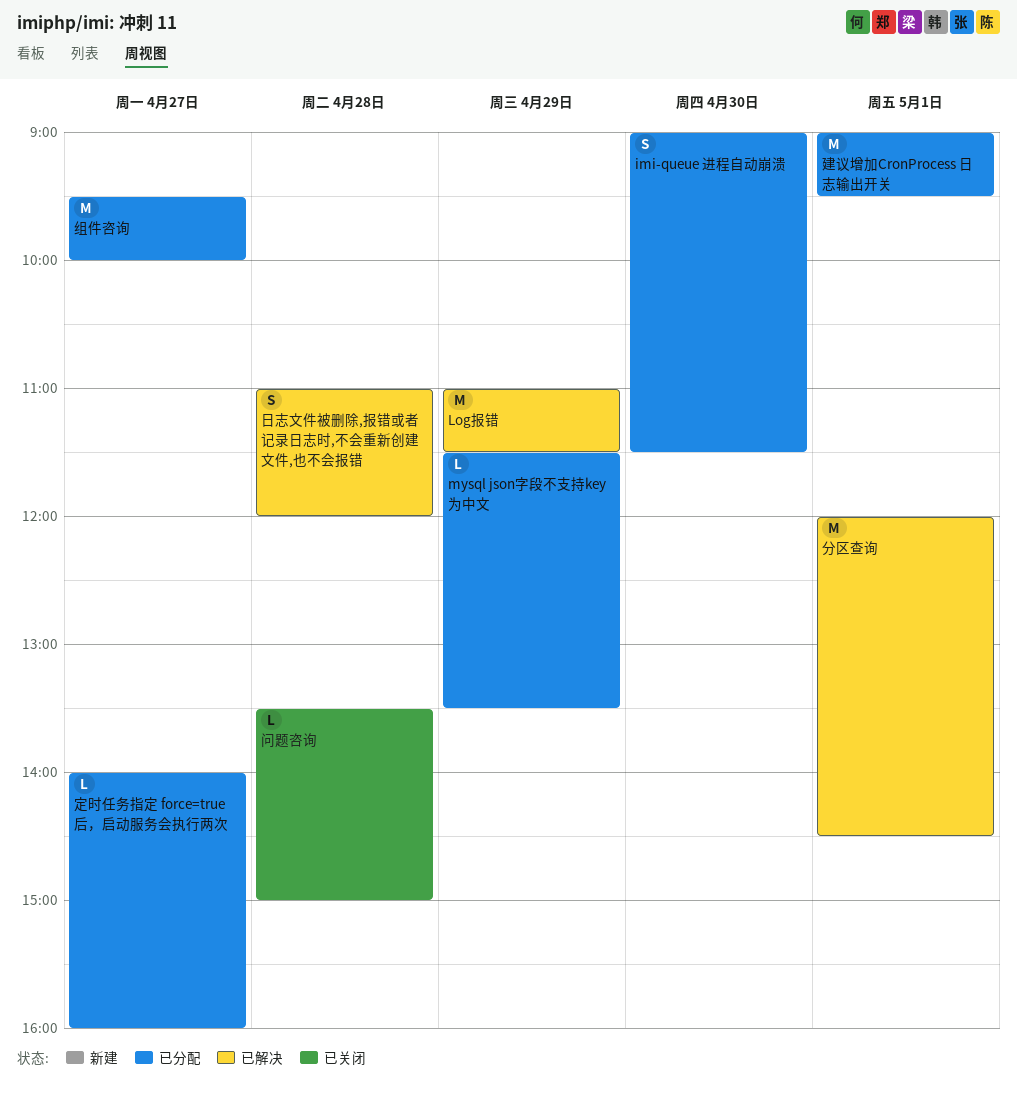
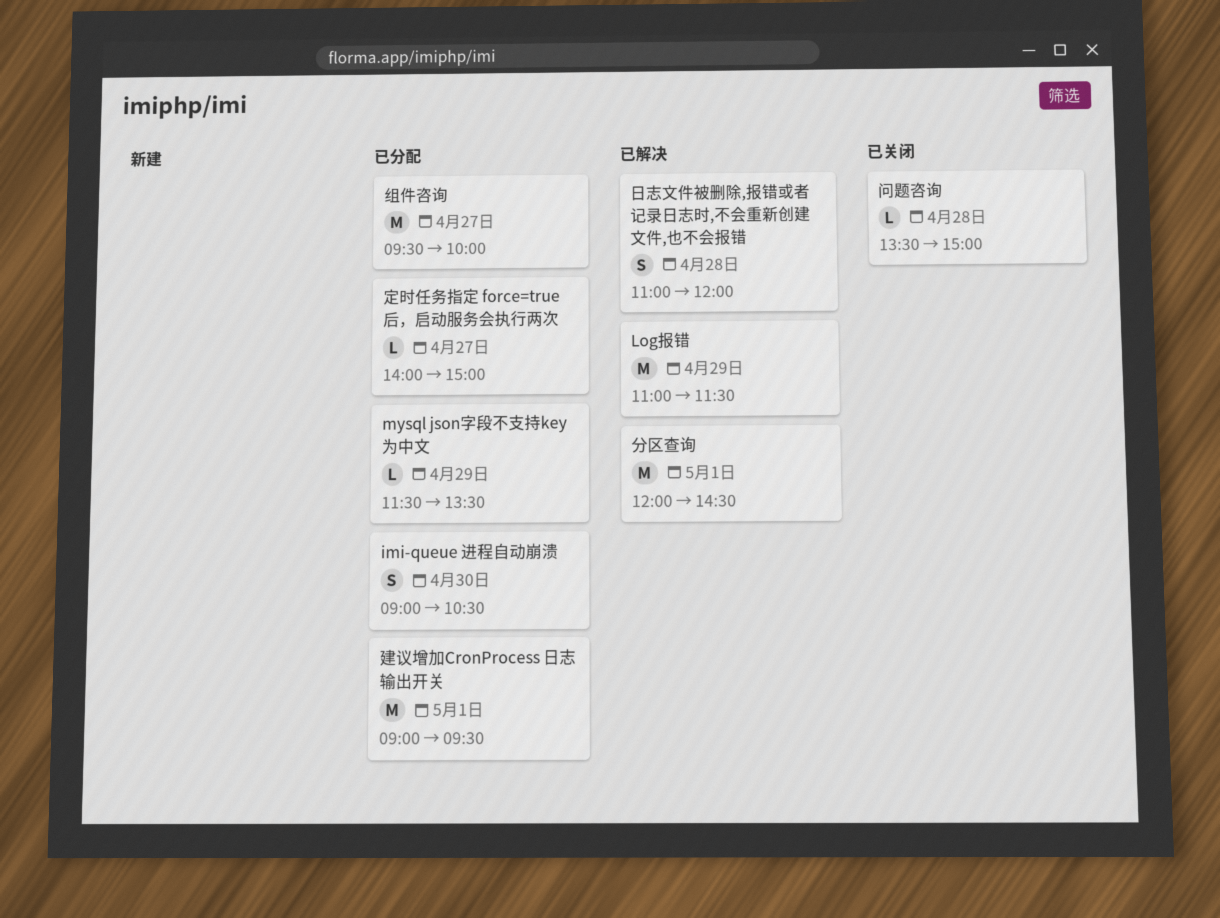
imi-queue 进程自动崩溃, ends: 11:30 -> 10:30
定时任务指定 force=true 后，启动服务会执行两次, ends: 16:00 -> 15:00

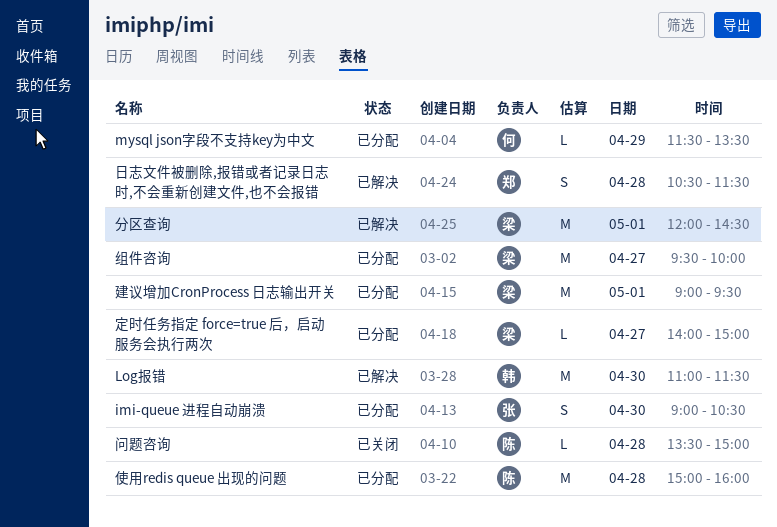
Log报错, day: Apr 29 -> Apr 30
使用redis queue 出现的问题: none -> present
日志文件被删除,报错或者记录日志时,不会重新创建文件,也不会报错, begins: 11:00 -> 10:30
日志文件被删除,报错或者记录日志时,不会重新创建文件,也不会报错, ends: 12:00 -> 11:30

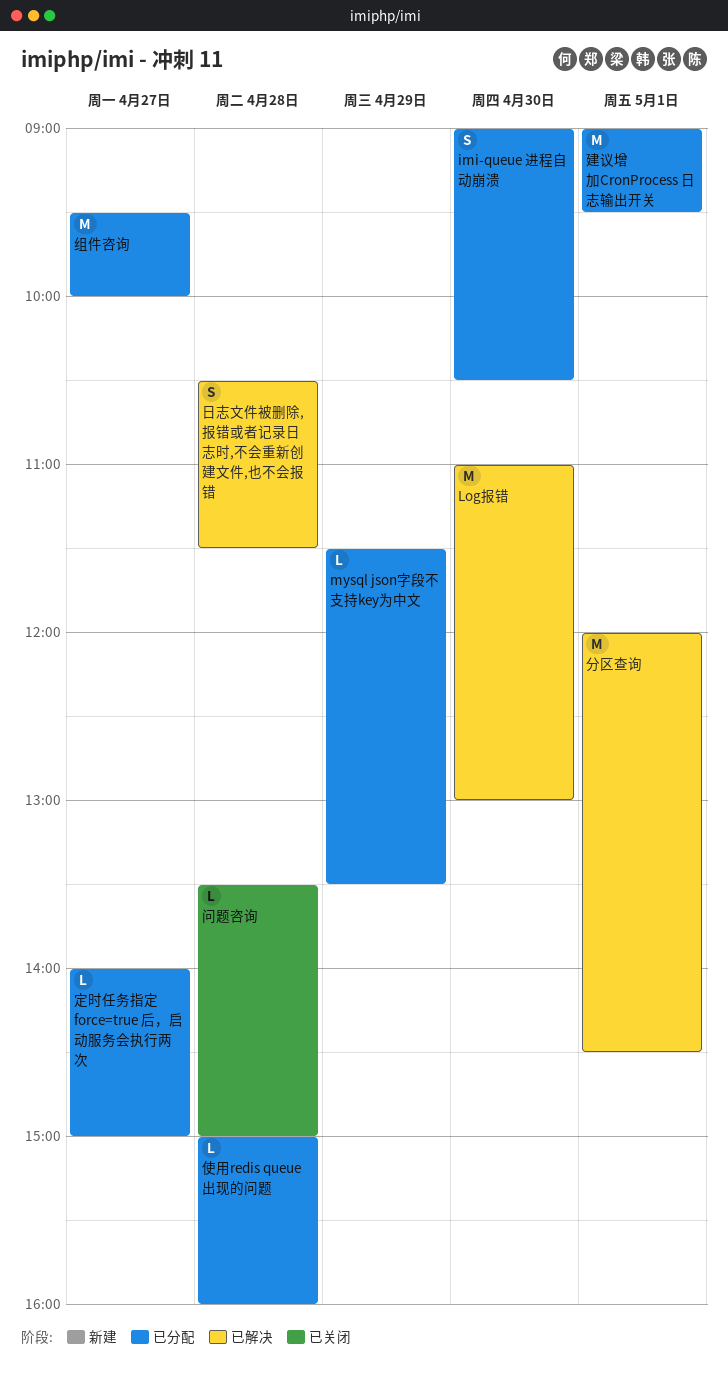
Log报错, ends: 11:30 -> 13:00
使用redis queue 出现的问题, estimate: M -> L

